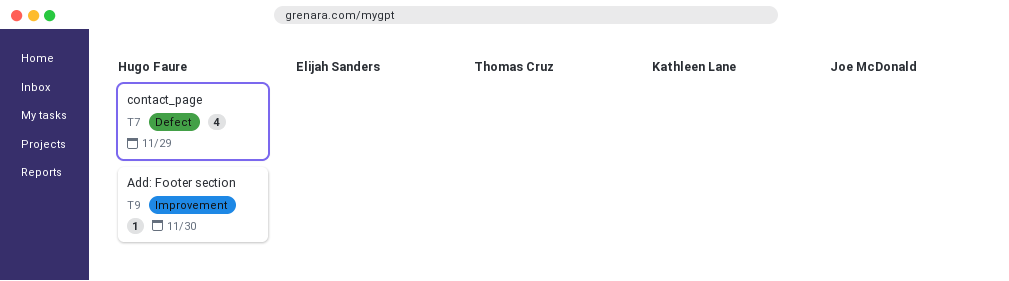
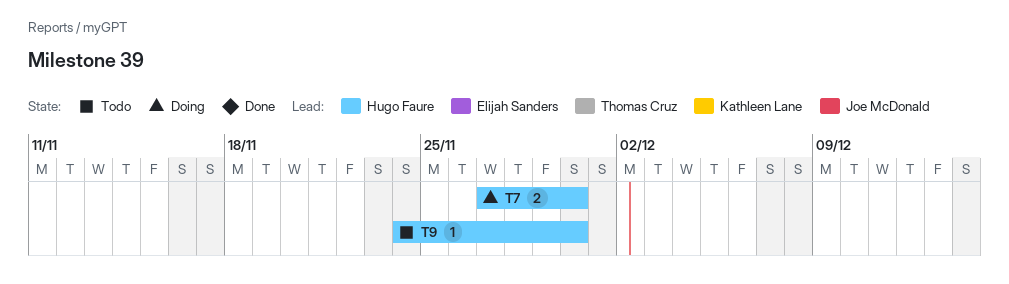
T7, estimate: 4 -> 2
T7, due: Nov 29 -> Nov 30

